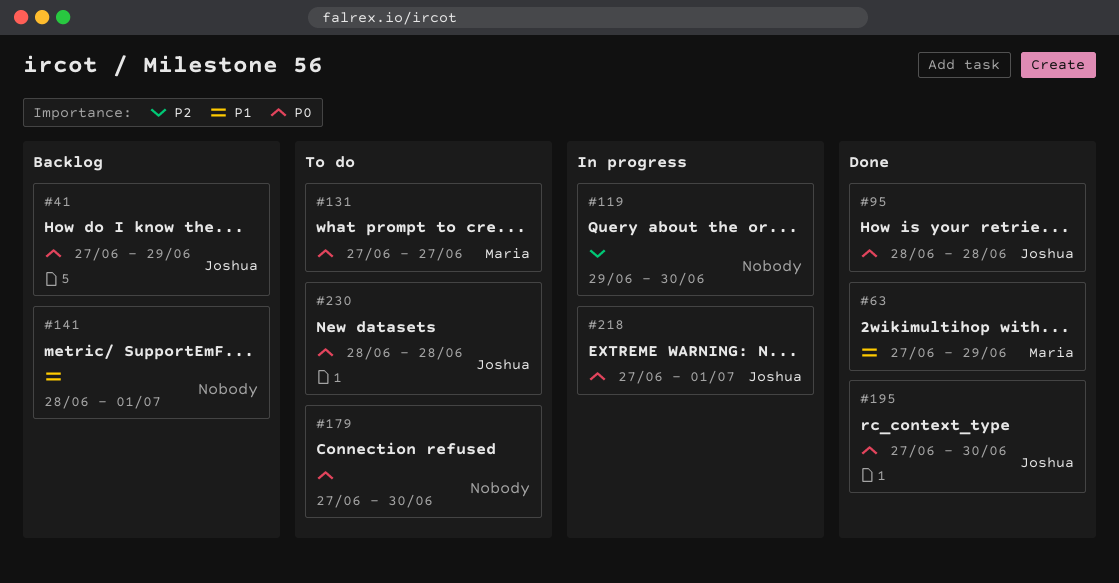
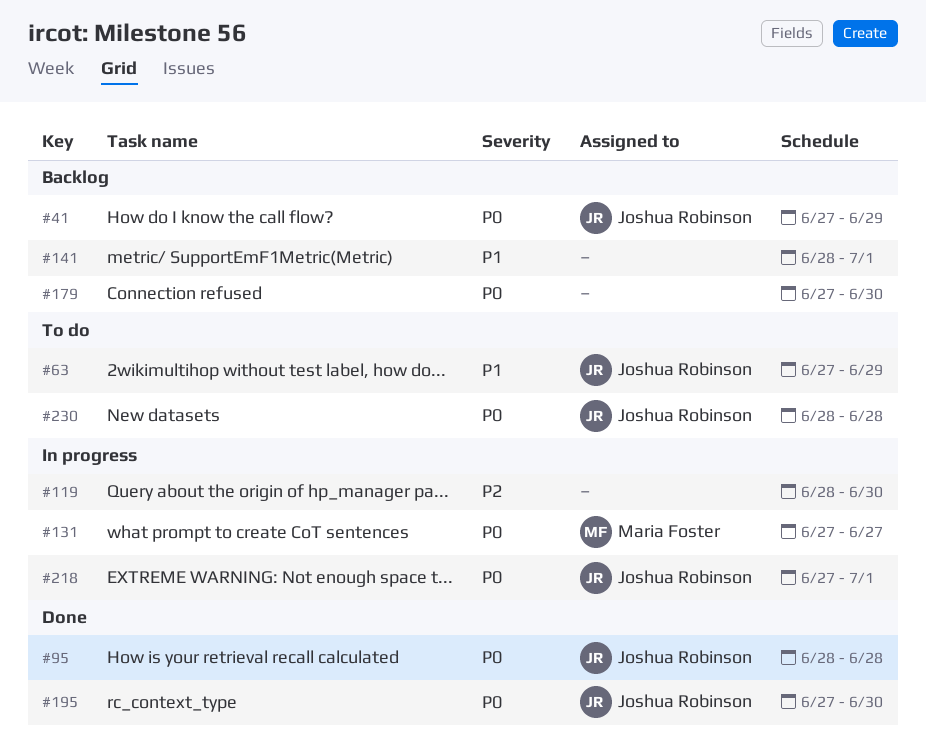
#63, status: Done -> To do
#63, owner: Maria Foster -> Joshua Robinson
#119, start: Jun 29 -> Jun 28
#131, status: To do -> In progress
#179, status: To do -> Backlog

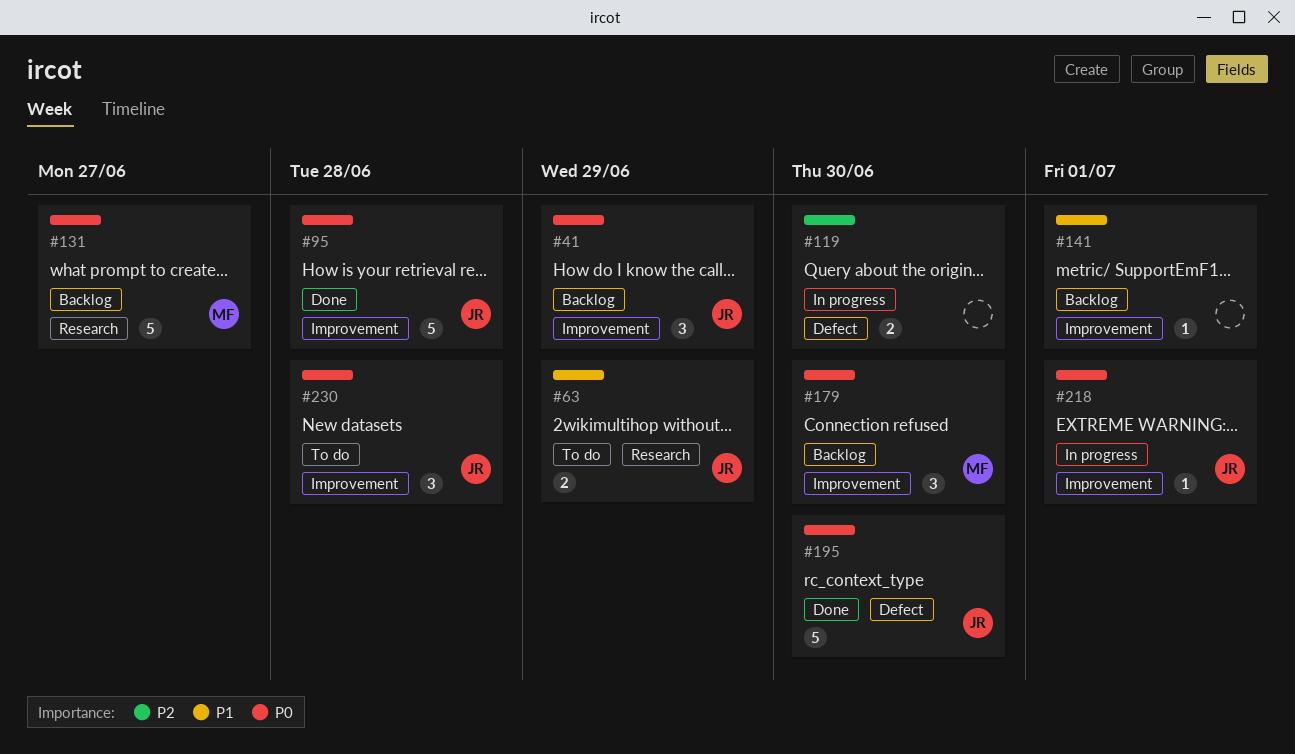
#131, status: In progress -> Backlog
#179, owner: none -> Maria Foster

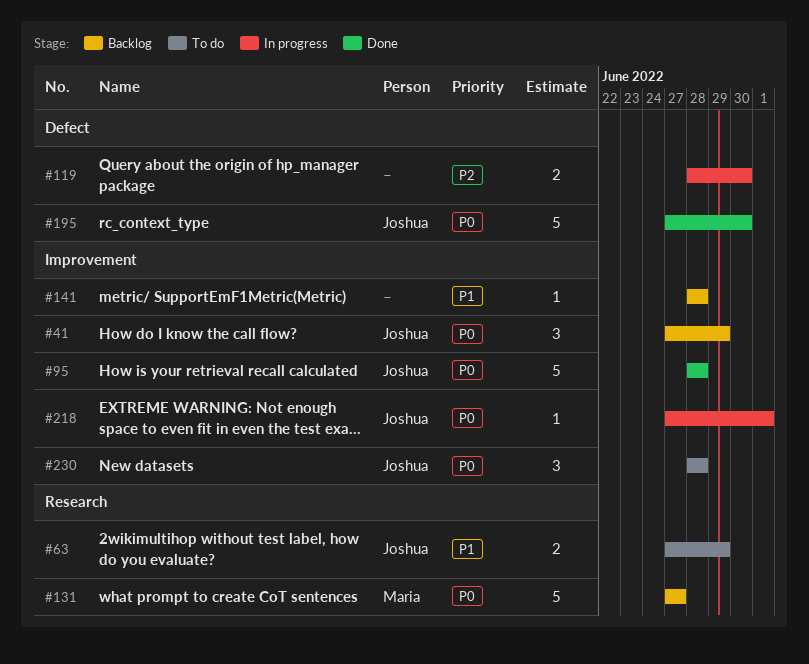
#141, due: Jul 1 -> Jun 28
#179: present -> none

